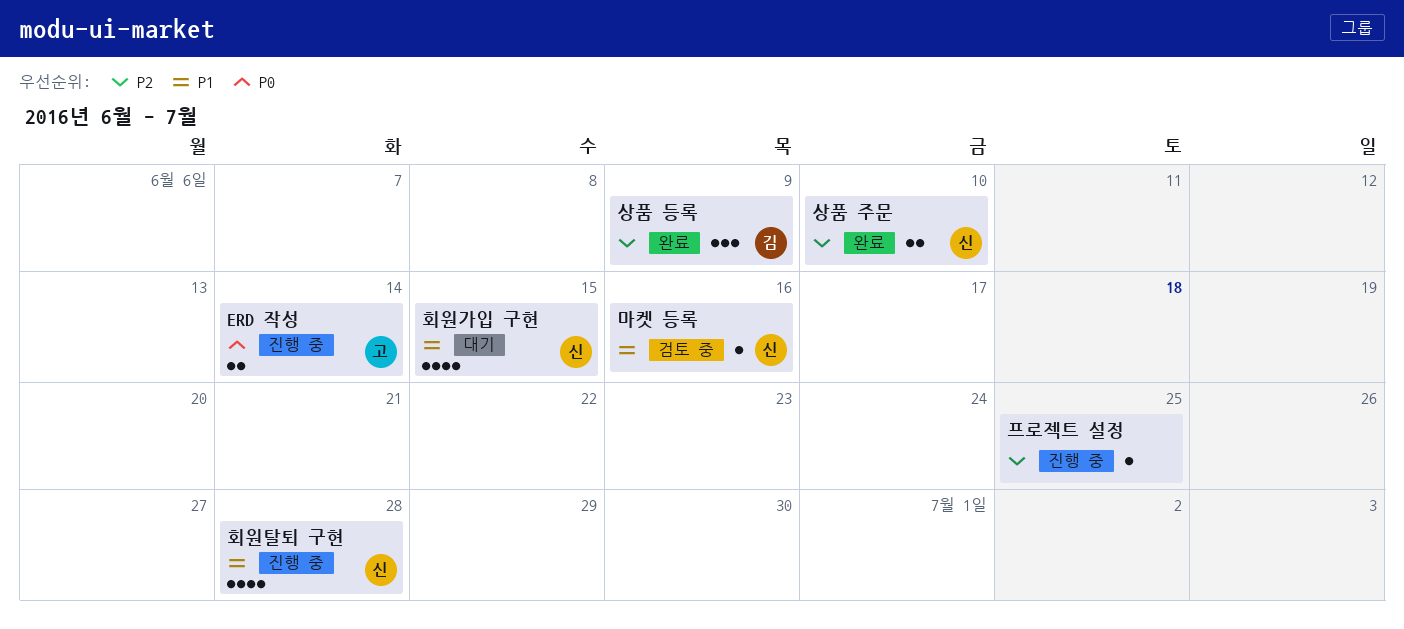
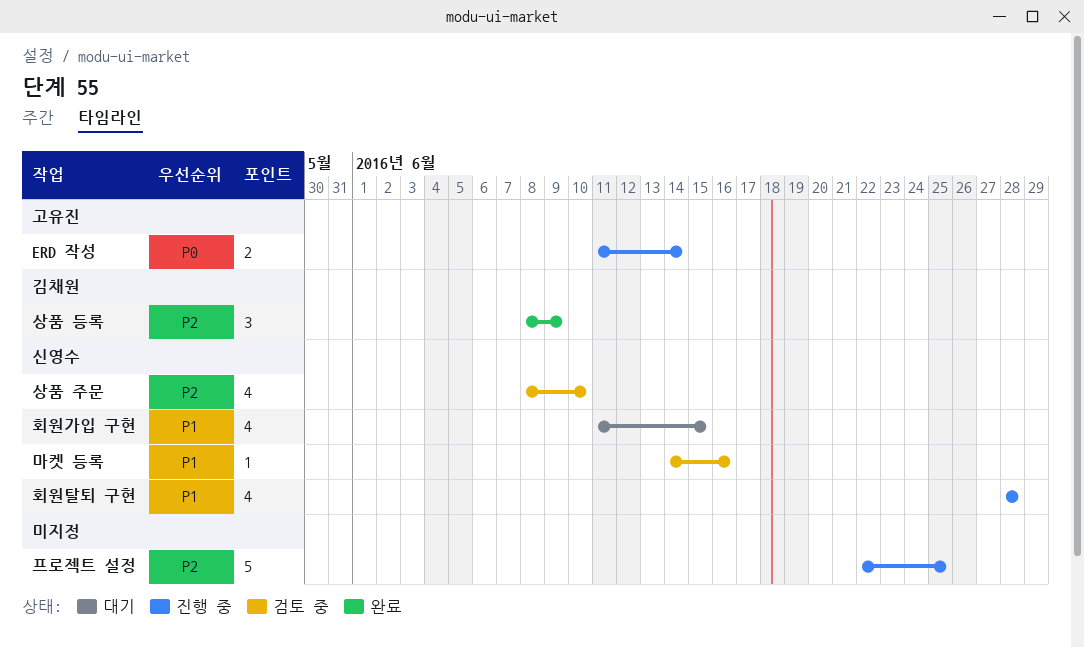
상품 주문, status: 완료 -> 검토 중
상품 주문, estimate: 2 -> 4
프로젝트 설정, estimate: 1 -> 5

